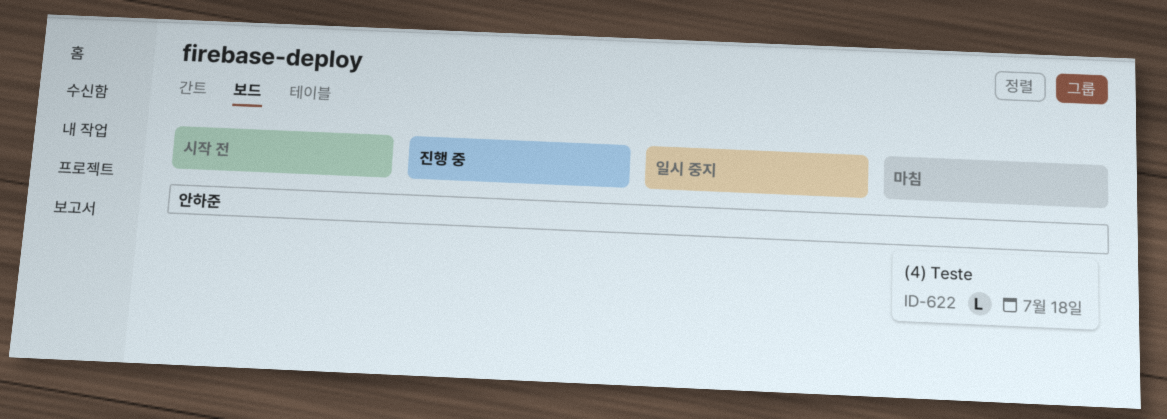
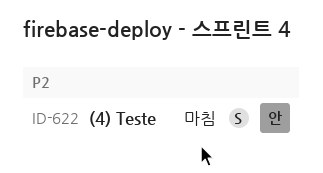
ID-622, estimate: L -> S

